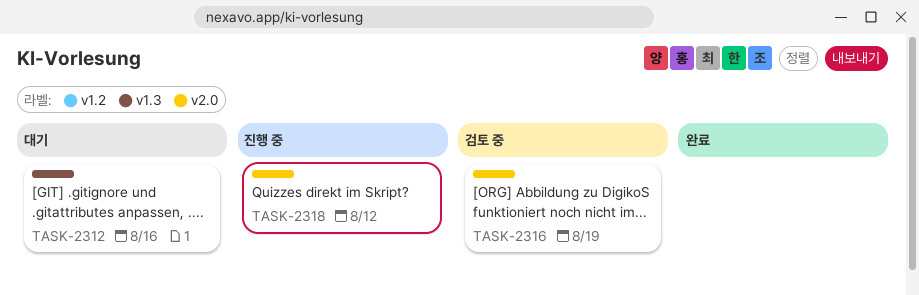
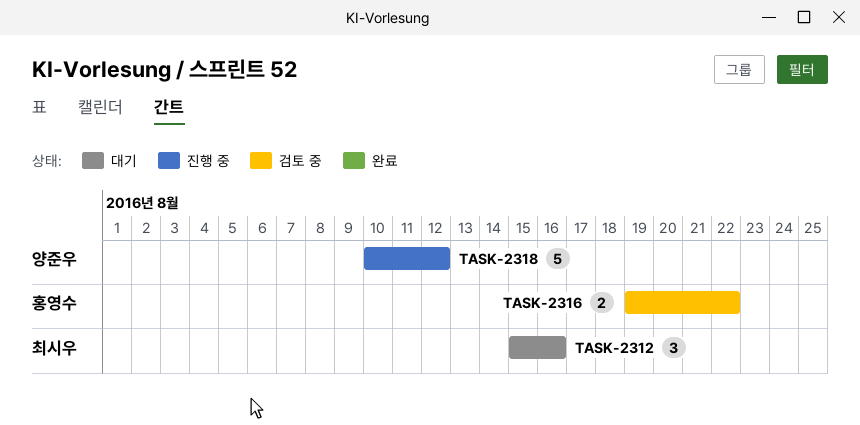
TASK-2316, due: Aug 19 -> Aug 22

